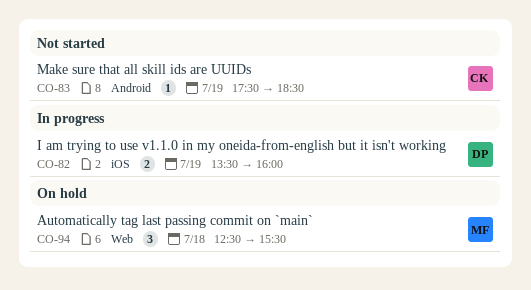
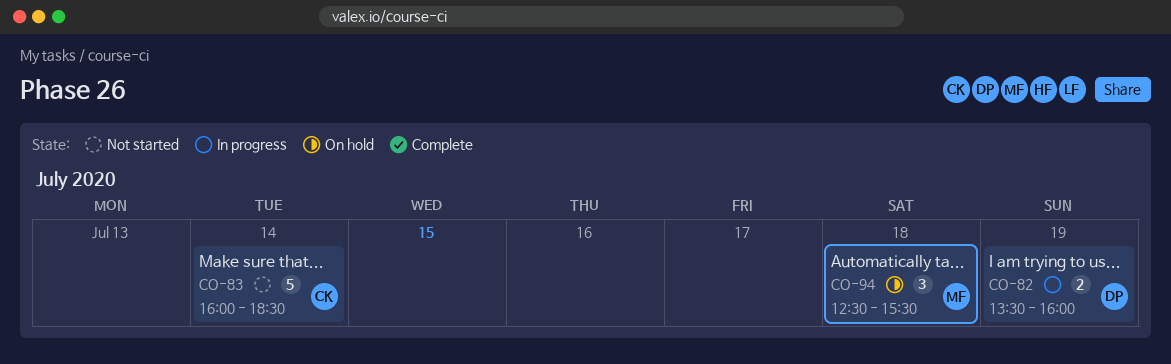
CO-83, estimate: 1 -> 5
CO-83, day: Jul 19 -> Jul 14
CO-83, begins: 17:30 -> 16:00

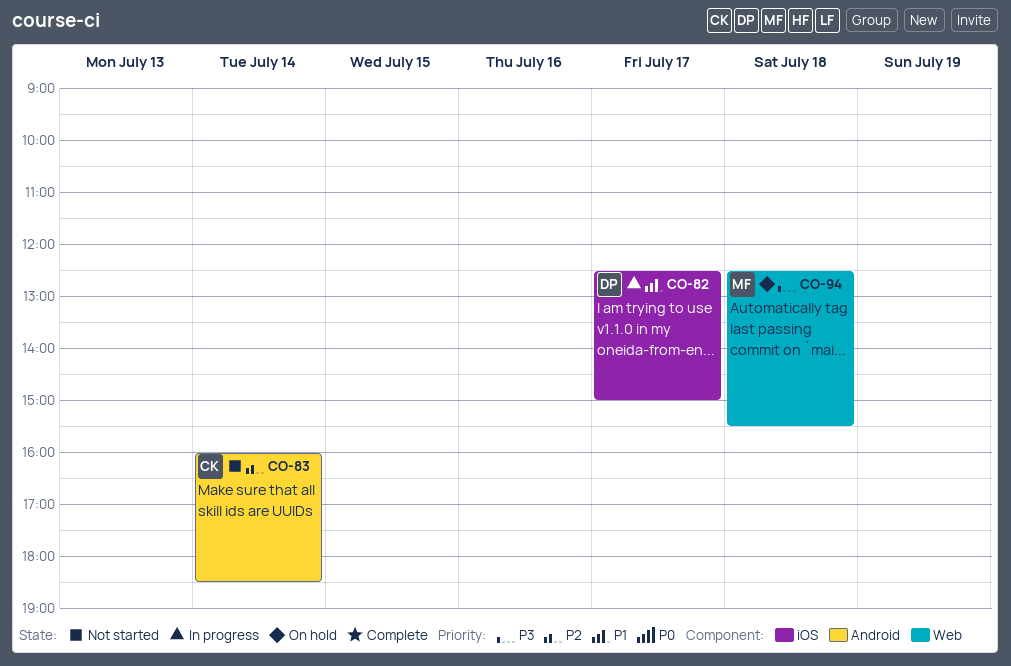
CO-82, day: Jul 19 -> Jul 17
CO-82, begins: 13:30 -> 12:30
CO-82, ends: 16:00 -> 15:00

